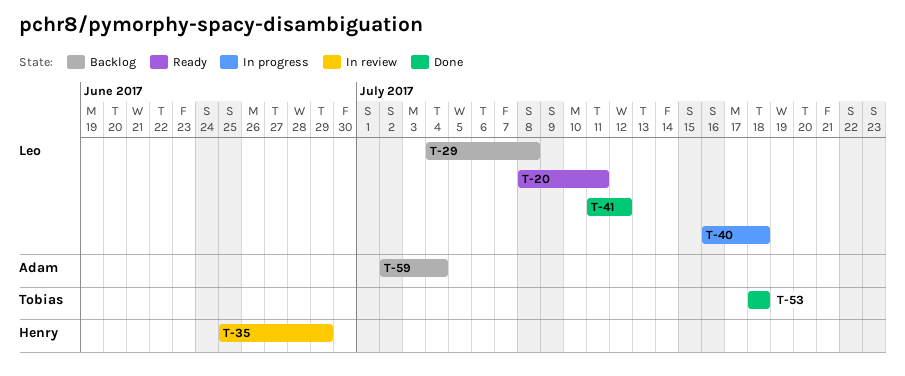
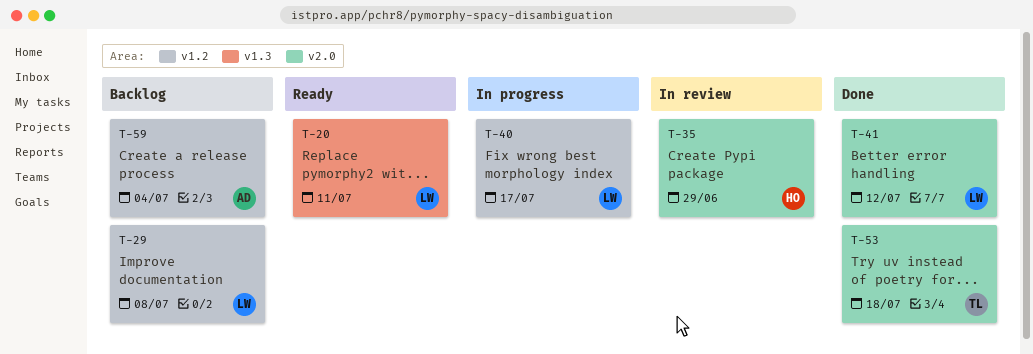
T-40, due: Jul 18 -> Jul 17

